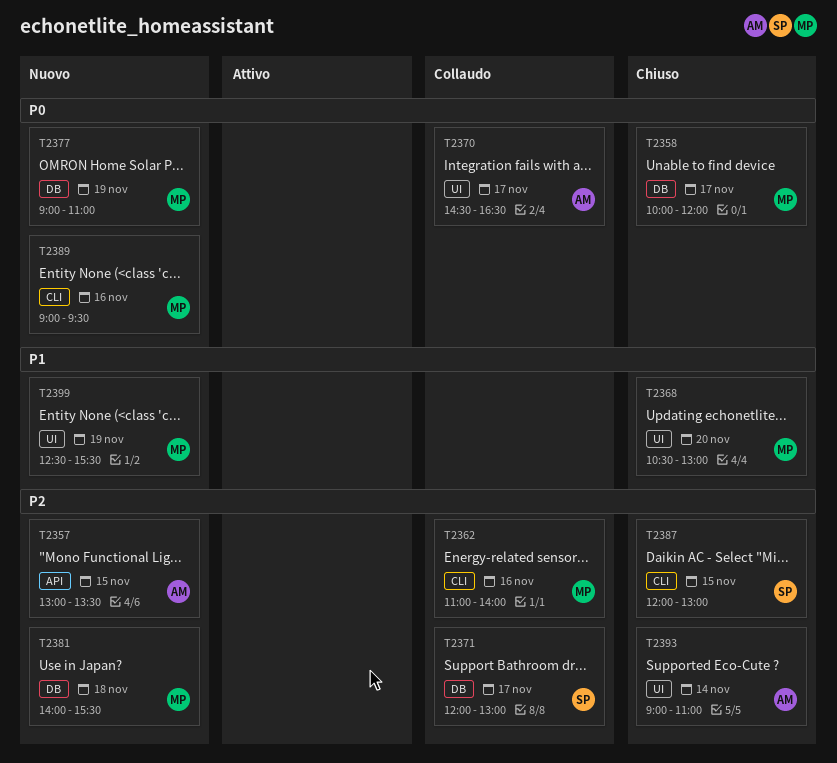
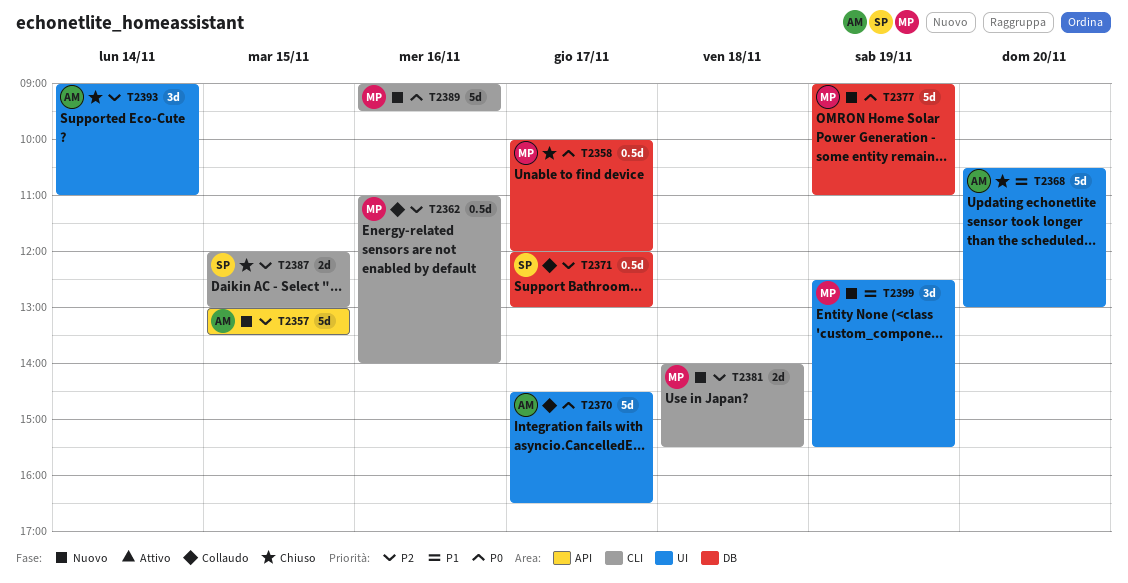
T2368, owner: MP -> AM
T2381, label: DB -> CLI

